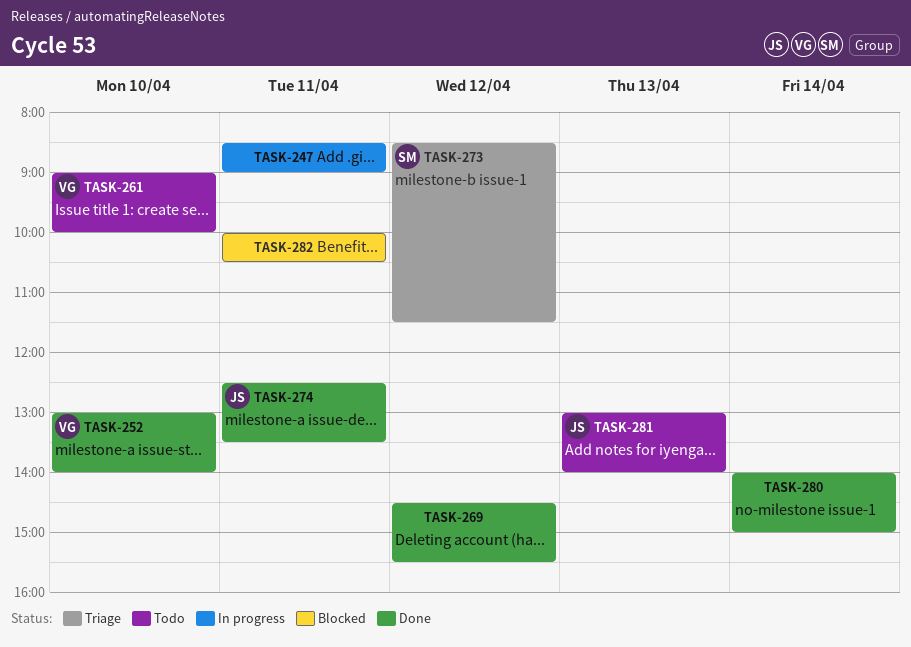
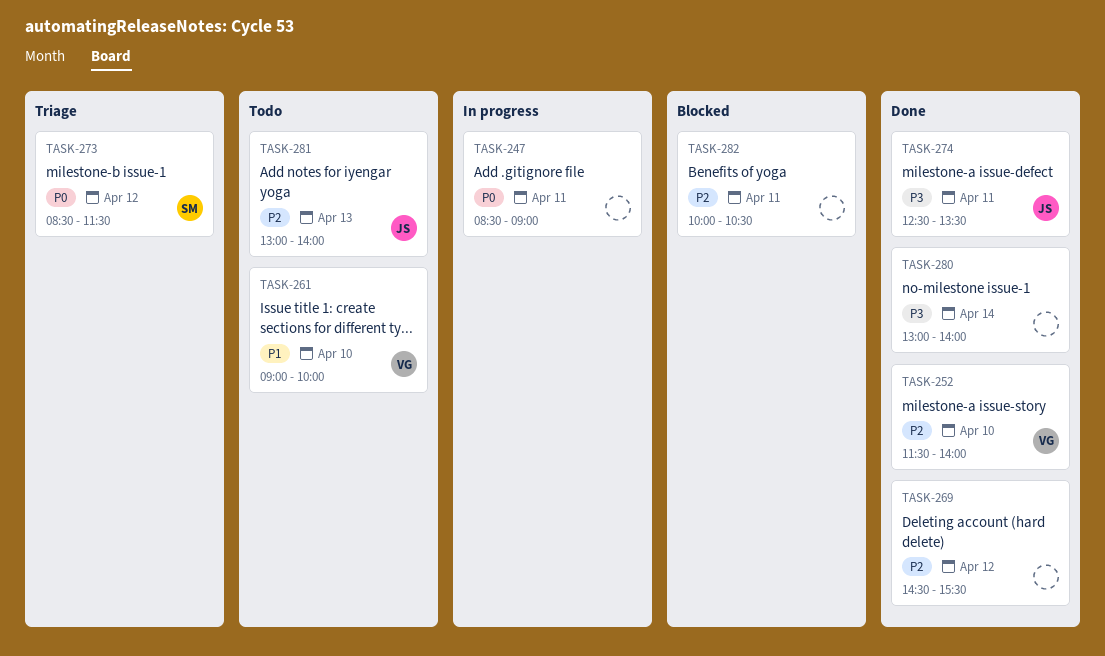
TASK-252, begins: 13:00 -> 11:30
TASK-280, begins: 14:00 -> 13:00
TASK-280, ends: 15:00 -> 14:00

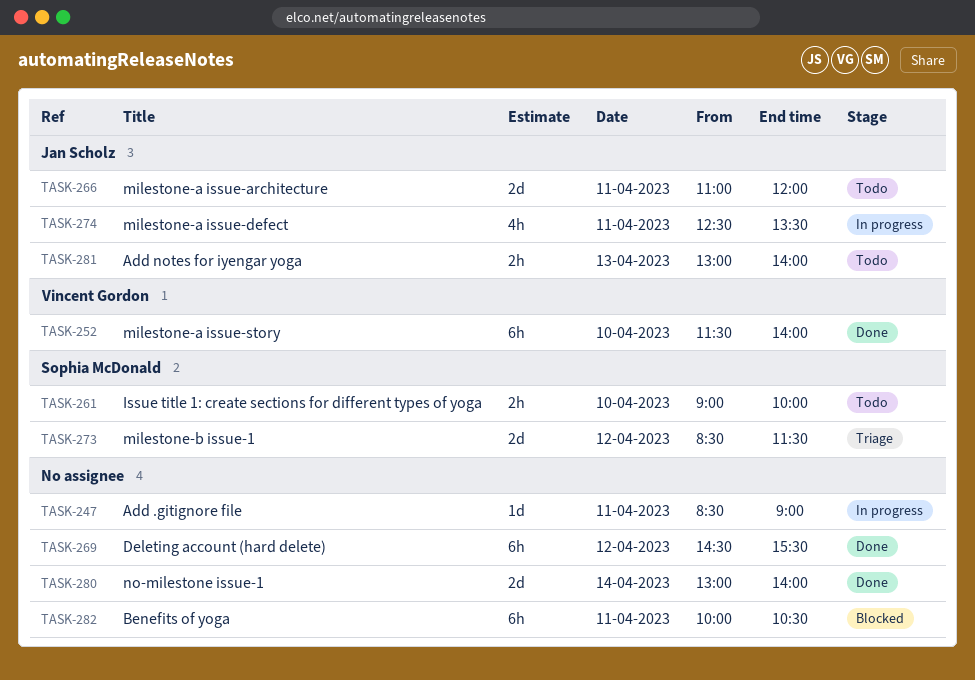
TASK-261, owner: Vincent Gordon -> Sophia McDonald
TASK-266: none -> present
TASK-274, status: Done -> In progress

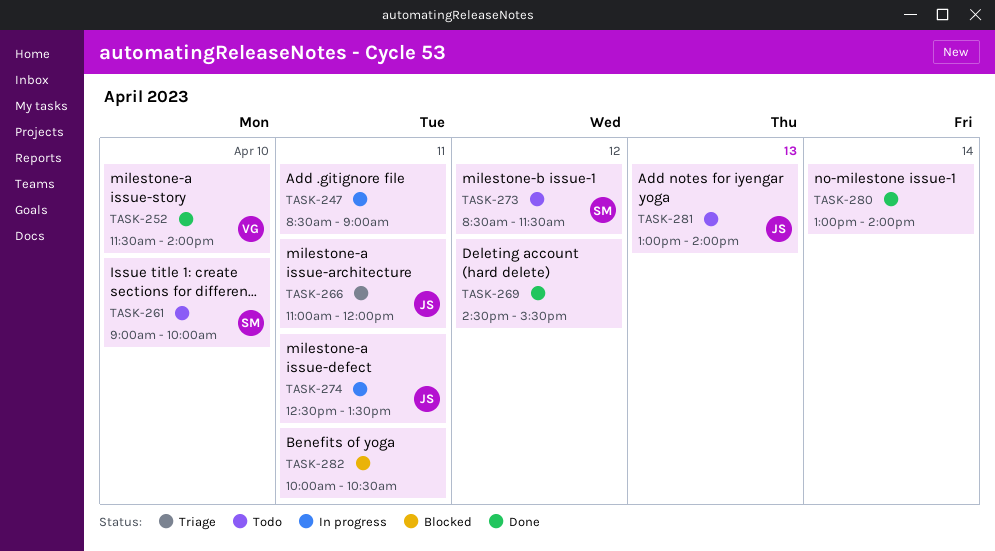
TASK-266, status: Todo -> Triage
TASK-273, status: Triage -> Todo

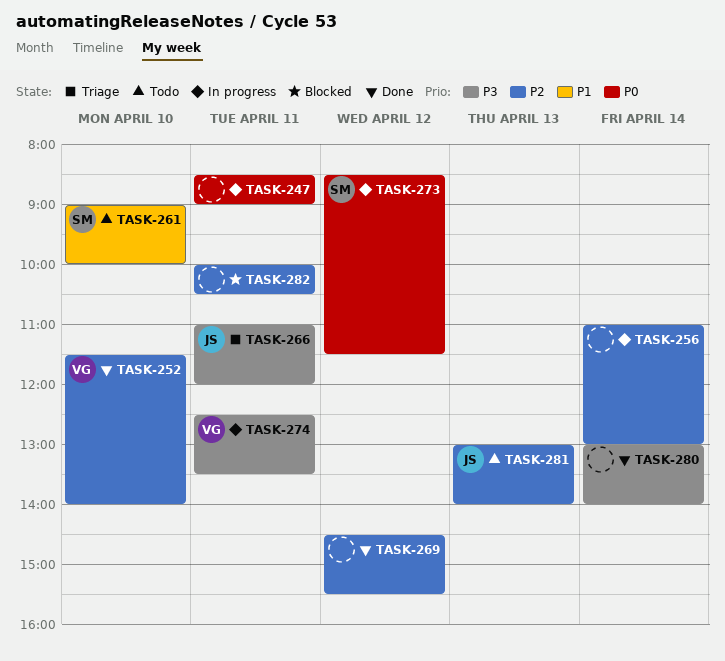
TASK-256: none -> present
TASK-273, status: Todo -> In progress
TASK-274, owner: JS -> VG

